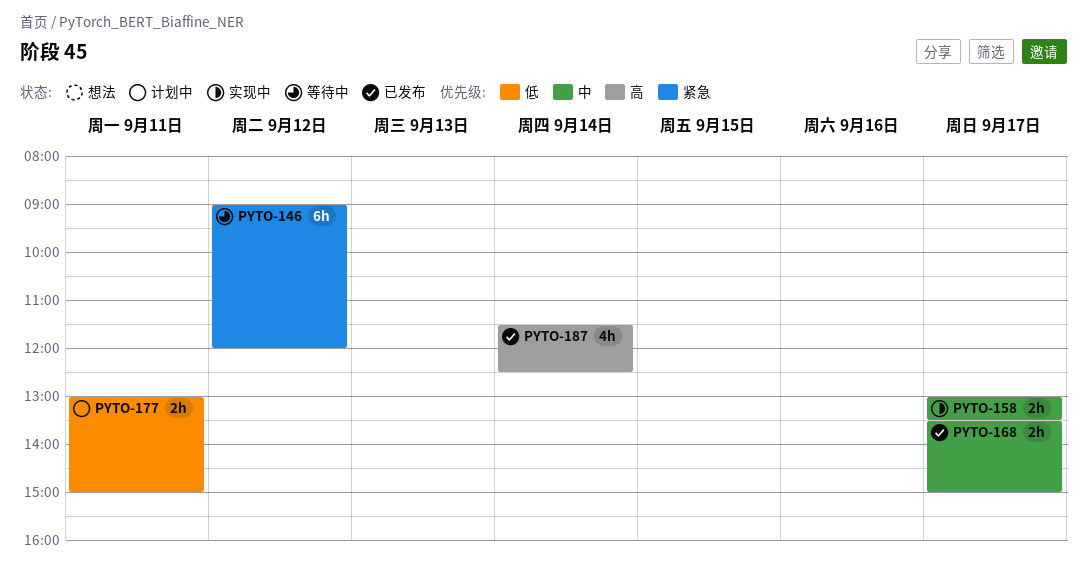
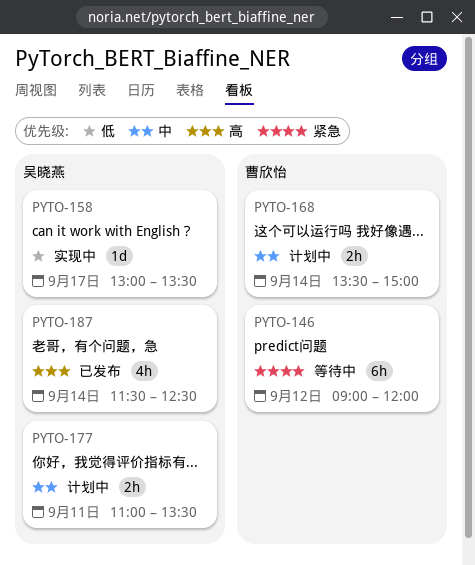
PYTO-158, priority: 中 -> 低
PYTO-158, estimate: 2h -> 1d
PYTO-168, status: 已发布 -> 计划中
PYTO-168, day: Sep 17 -> Sep 14
PYTO-177, priority: 低 -> 中
PYTO-177, begins: 13:00 -> 11:00
PYTO-177, ends: 15:00 -> 13:30

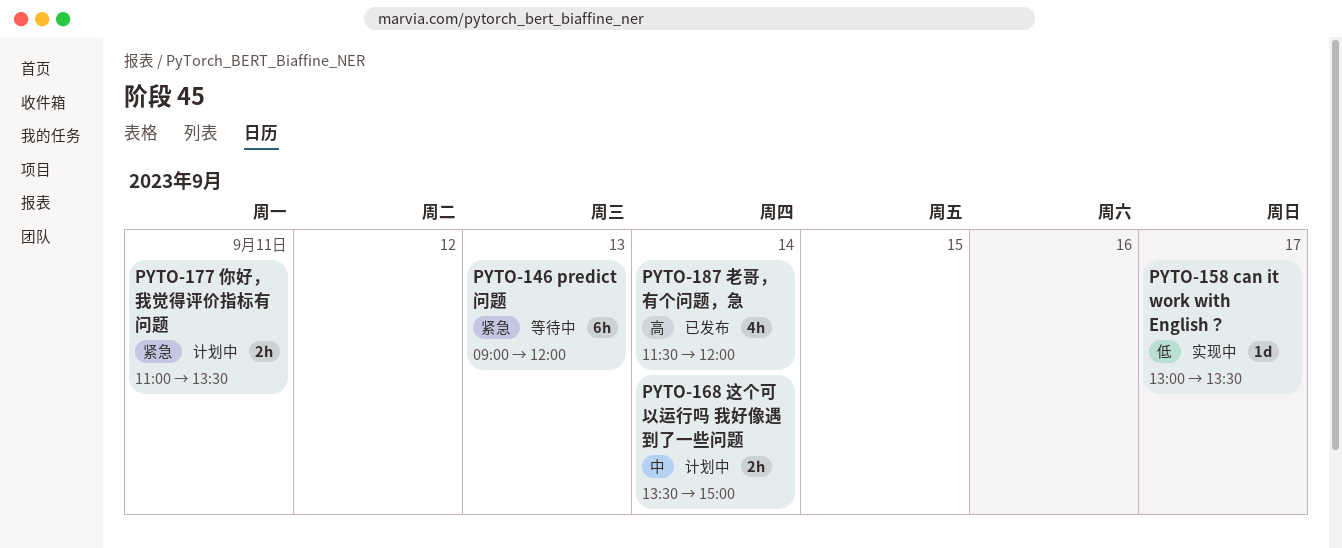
PYTO-146, day: Sep 12 -> Sep 13
PYTO-177, priority: 中 -> 紧急
PYTO-187, ends: 12:30 -> 12:00

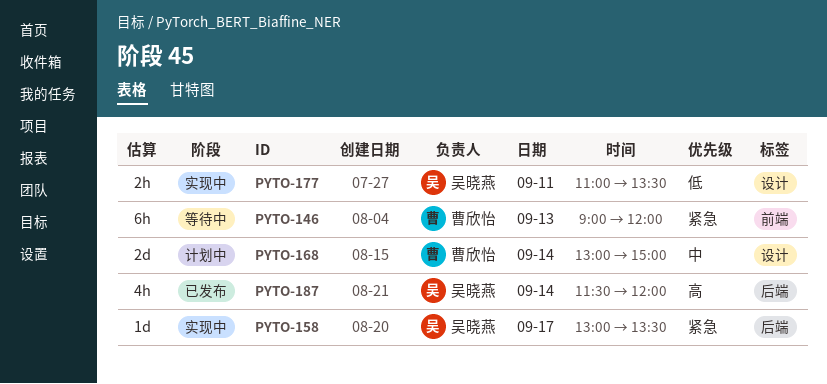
PYTO-158, priority: 低 -> 紧急
PYTO-168, estimate: 2h -> 2d
PYTO-168, begins: 13:30 -> 13:00
PYTO-177, status: 计划中 -> 实现中
PYTO-177, priority: 紧急 -> 低

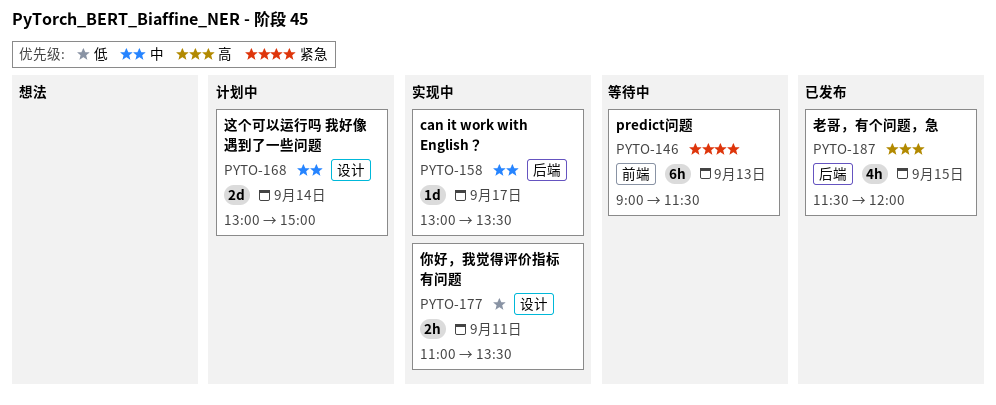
PYTO-146, ends: 12:00 -> 11:30
PYTO-158, priority: 紧急 -> 中
PYTO-187, day: Sep 14 -> Sep 15

